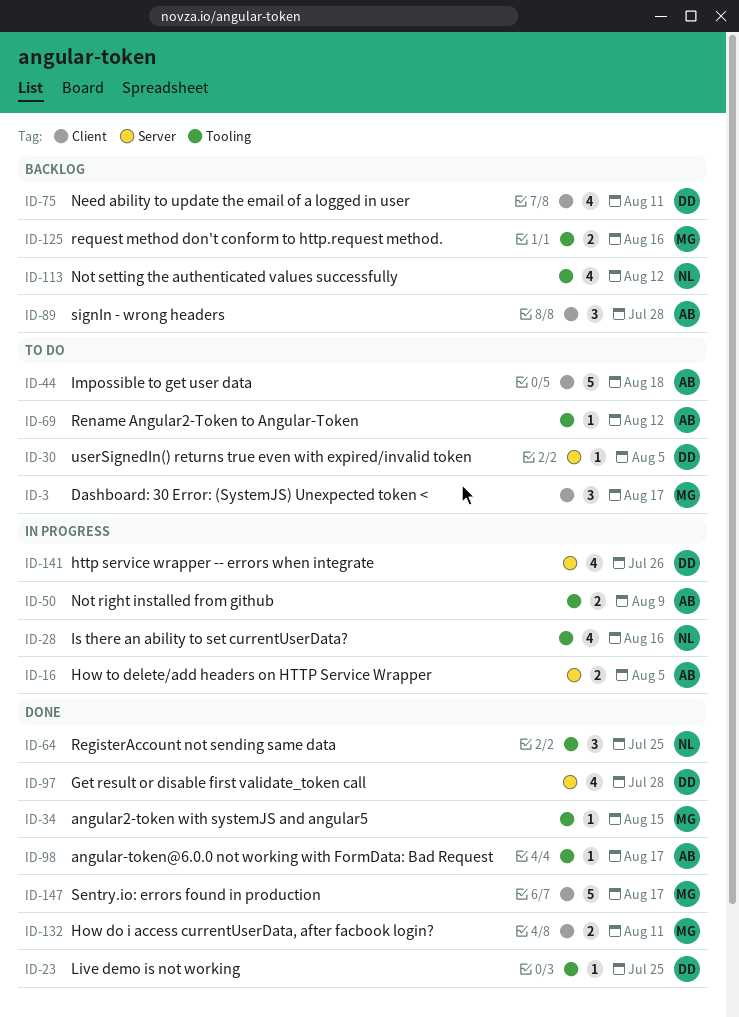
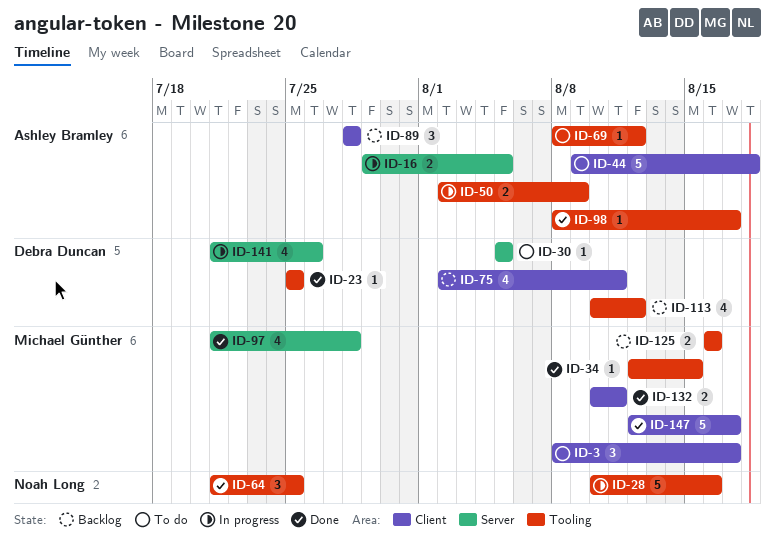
ID-28, estimate: 4 -> 5
ID-97, owner: Debra Duncan -> Michael Günther
ID-113, owner: Noah Long -> Debra Duncan

